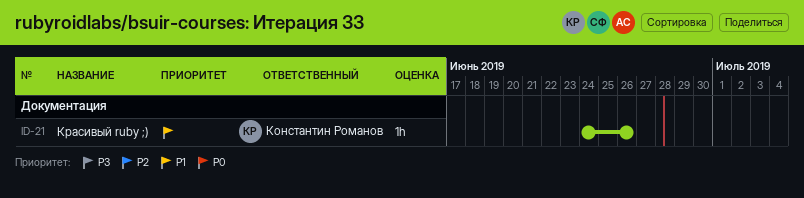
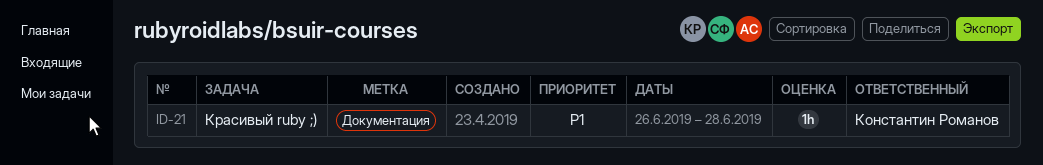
ID-21, start: Jun 24 -> Jun 26
ID-21, due: Jun 26 -> Jun 28

